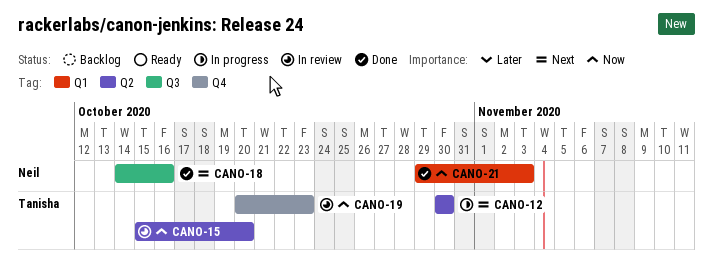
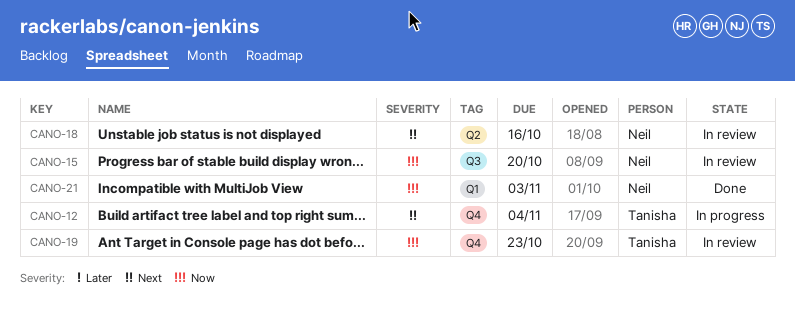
CANO-12, label: Q2 -> Q4
CANO-12, due: Oct 30 -> Nov 4
CANO-15, owner: Tanisha -> Neil
CANO-15, label: Q2 -> Q3
CANO-18, status: Done -> In review
CANO-18, label: Q3 -> Q2

